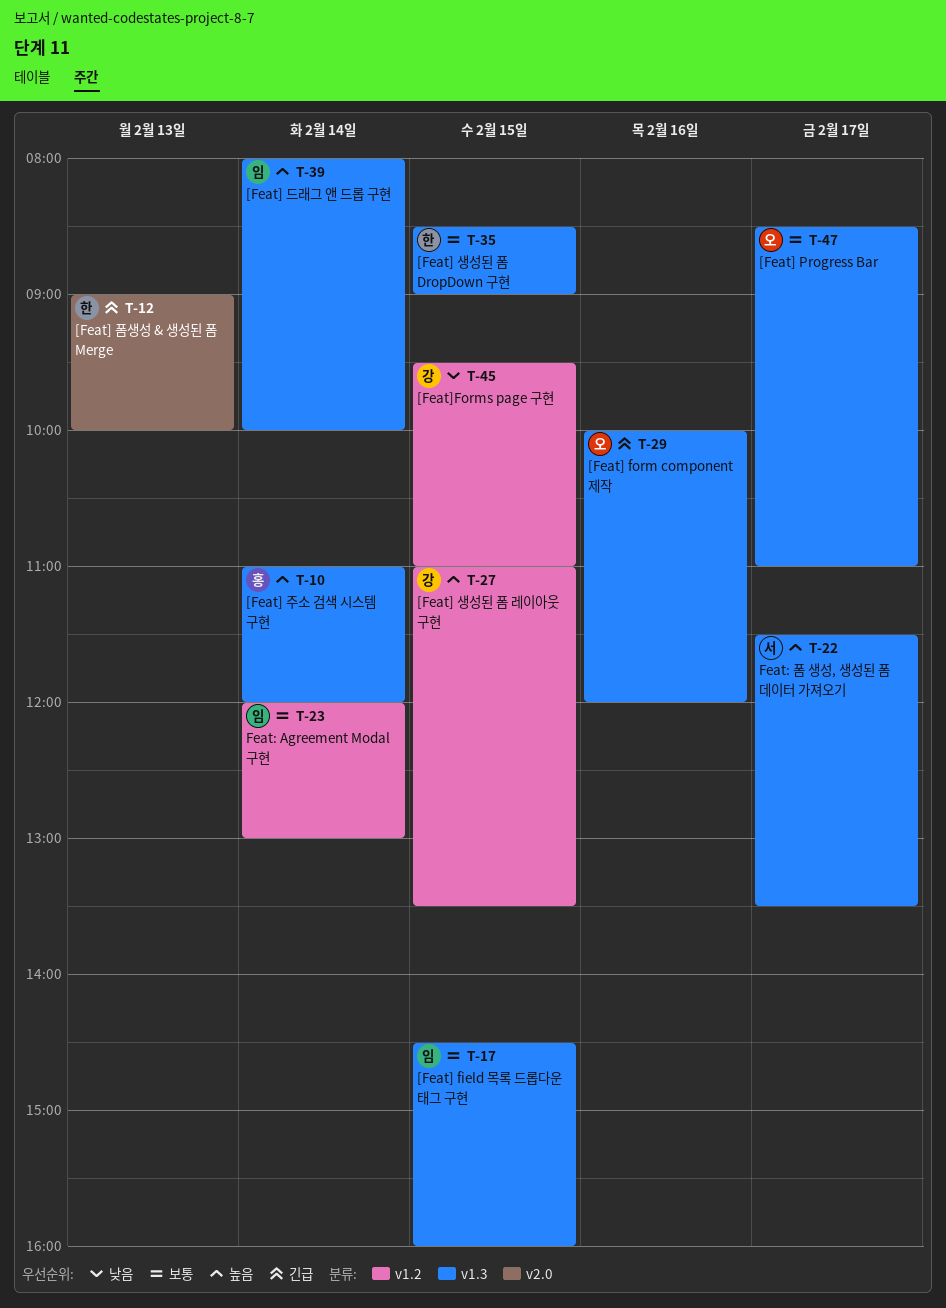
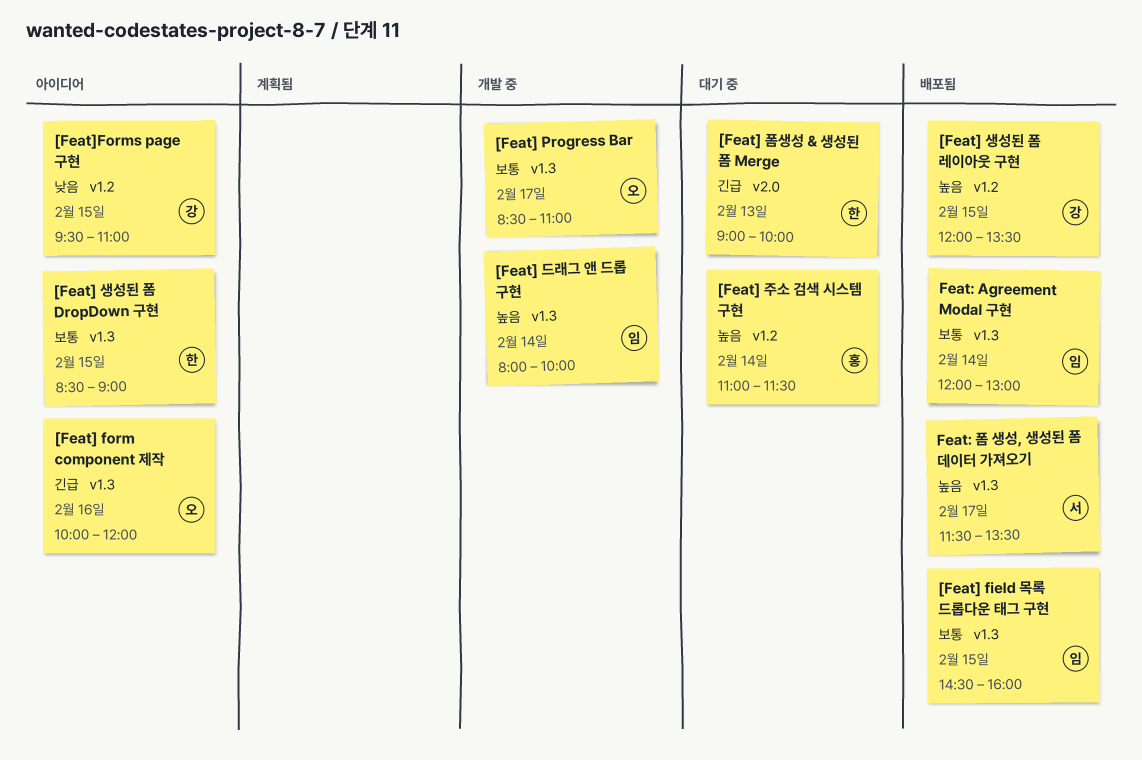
[Feat] 생성된 폼 레이아웃 구현, begins: 11:00 -> 12:00
[Feat] 주소 검색 시스템 구현, label: v1.3 -> v1.2
[Feat] 주소 검색 시스템 구현, ends: 12:00 -> 11:30
Feat: Agreement Modal 구현, label: v1.2 -> v1.3

